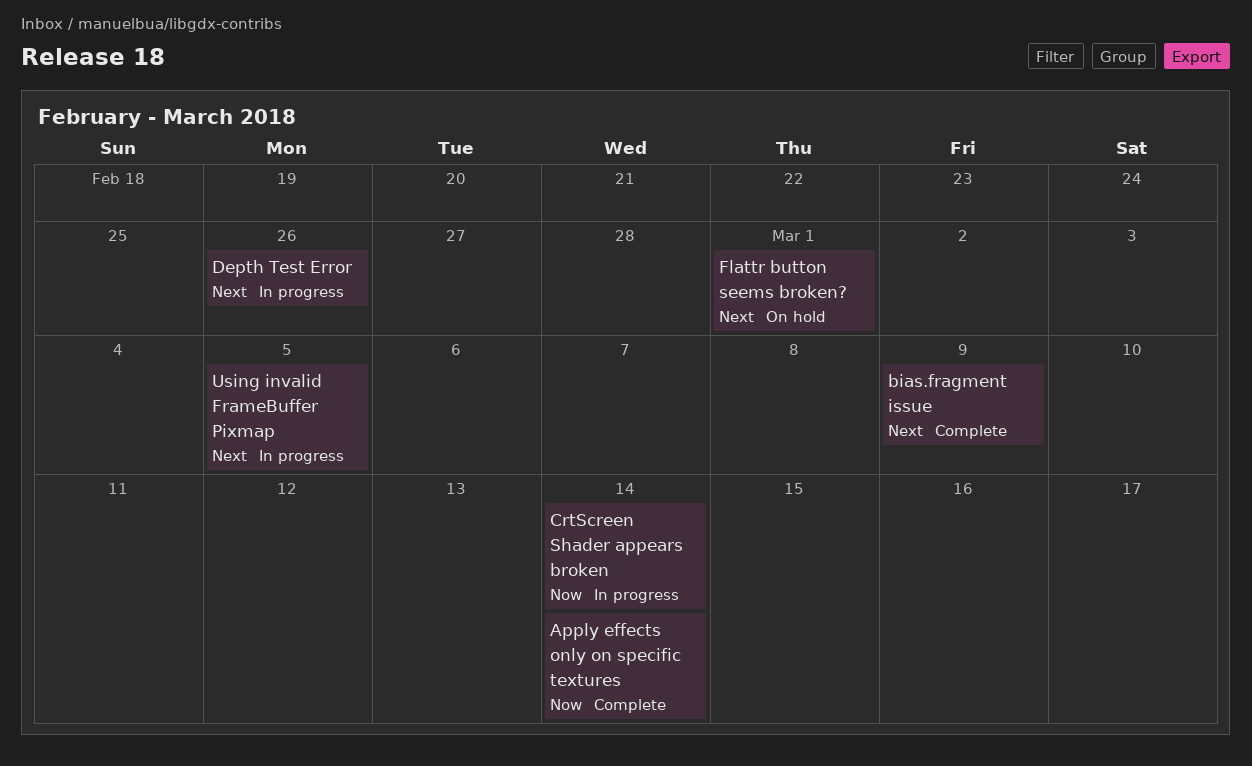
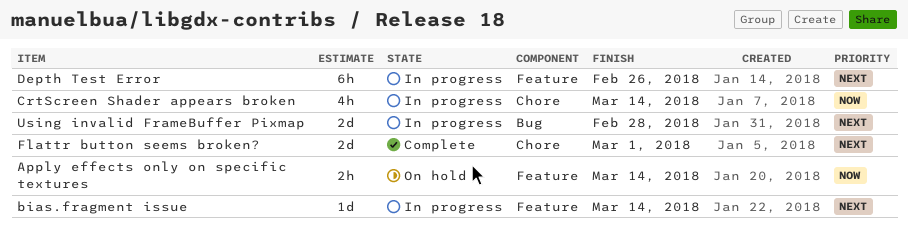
Apply effects only on specific textures, status: Complete -> On hold
bias.fragment issue, status: Complete -> In progress
bias.fragment issue, due: Mar 9 -> Mar 14
Flattr button seems broken?, status: On hold -> Complete
Using invalid FrameBuffer Pixmap, due: Mar 5 -> Feb 28

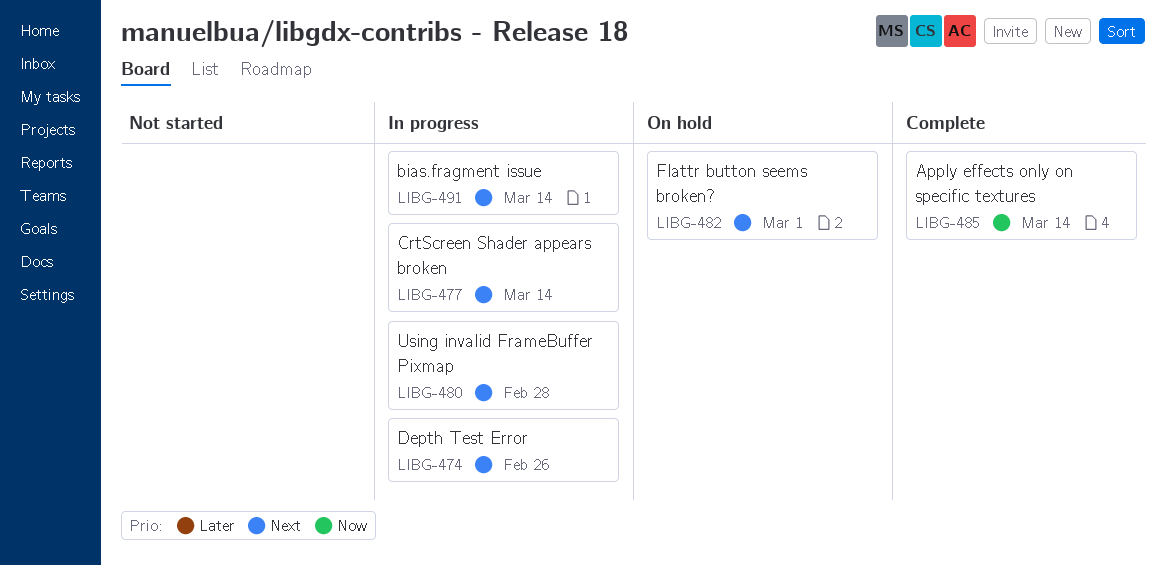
Apply effects only on specific textures, status: On hold -> Complete
CrtScreen Shader appears broken, priority: Now -> Next
Flattr button seems broken?, status: Complete -> On hold

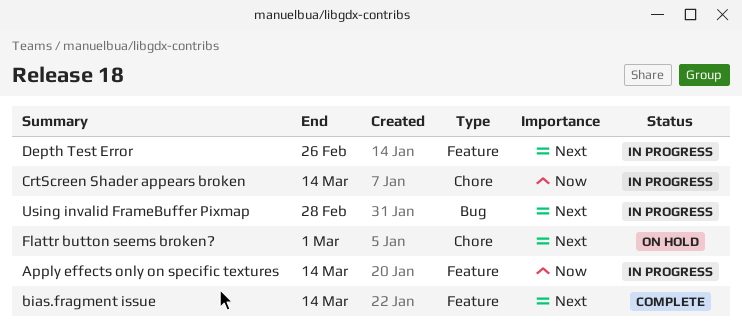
Apply effects only on specific textures, status: Complete -> In progress
bias.fragment issue, status: In progress -> Complete
CrtScreen Shader appears broken, priority: Next -> Now

